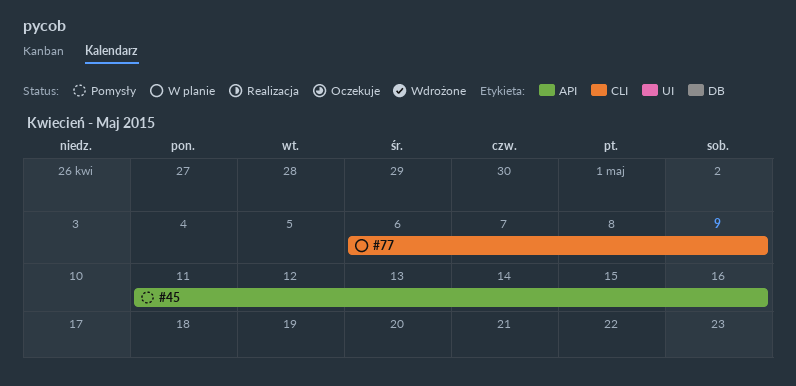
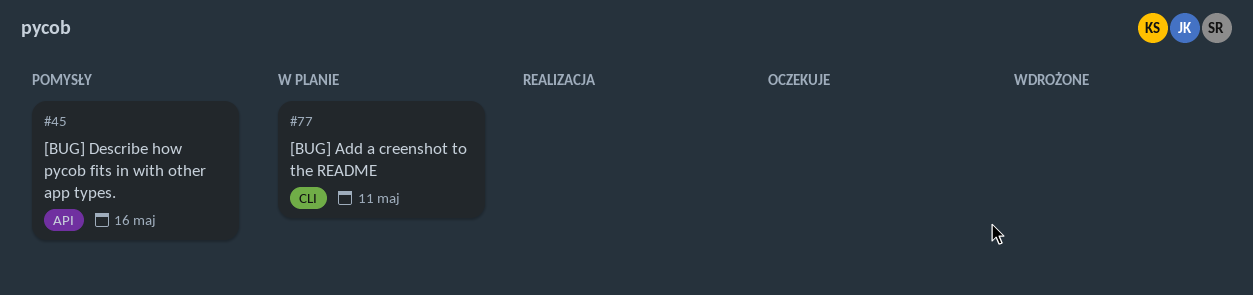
#77, due: May 9 -> May 11

